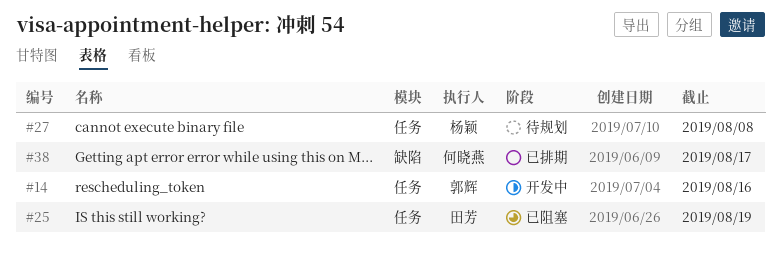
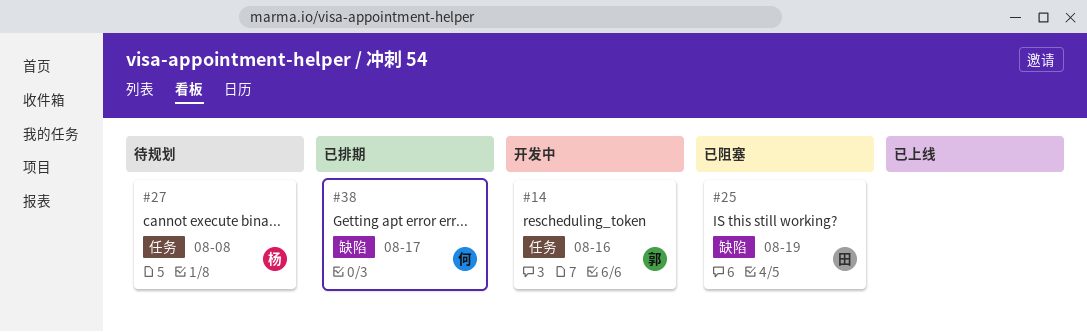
#25, label: 任务 -> 缺陷

